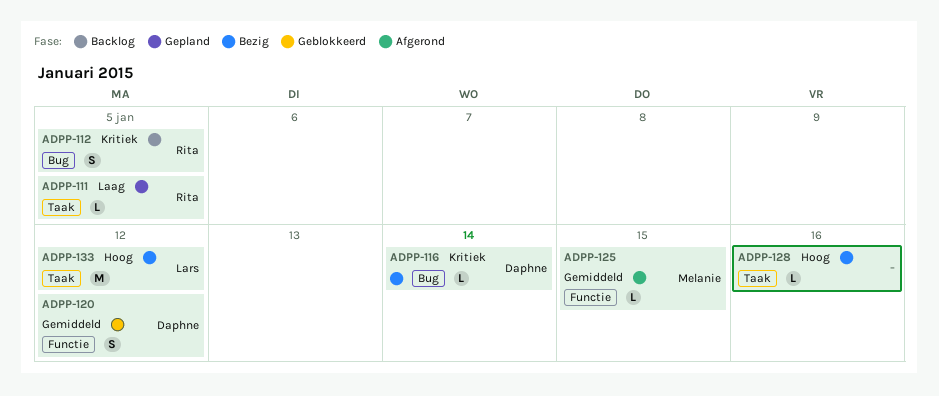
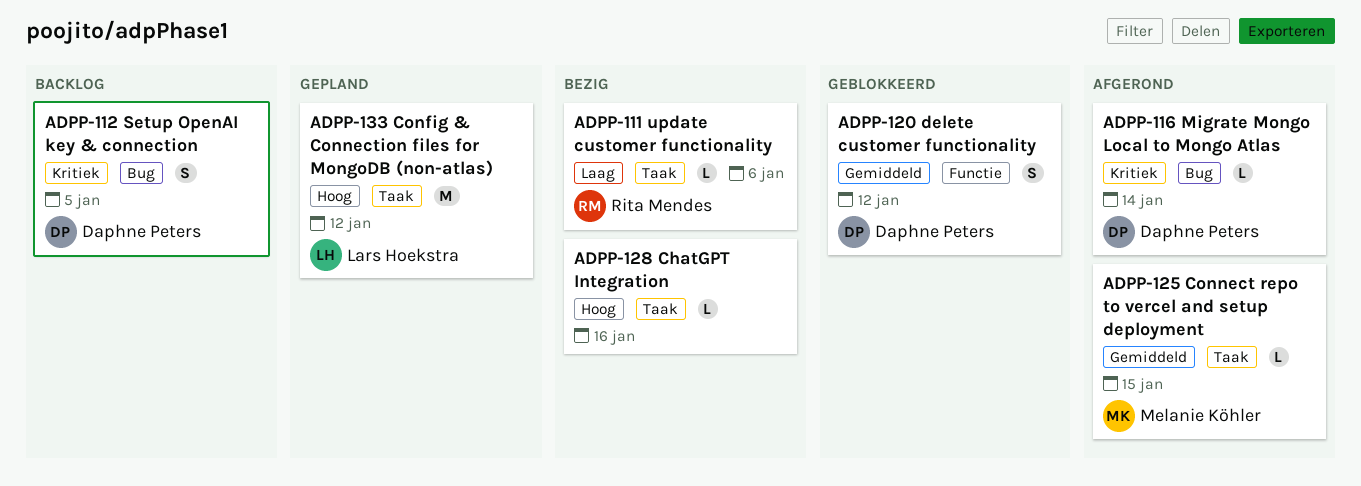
ADPP-111, status: Gepland -> Bezig
ADPP-111, due: Jan 5 -> Jan 6
ADPP-112, owner: Rita Mendes -> Daphne Peters
ADPP-116, status: Bezig -> Afgerond
ADPP-125, label: Functie -> Taak
ADPP-133, status: Bezig -> Gepland

